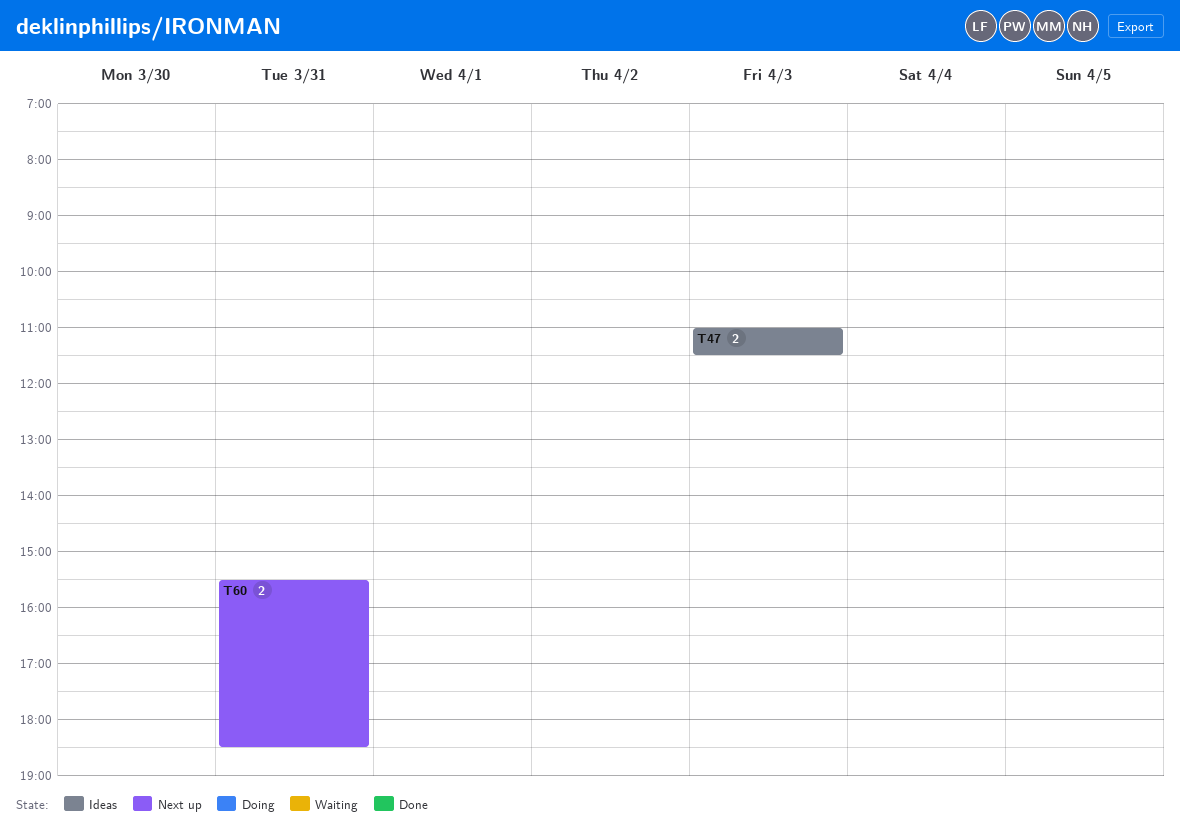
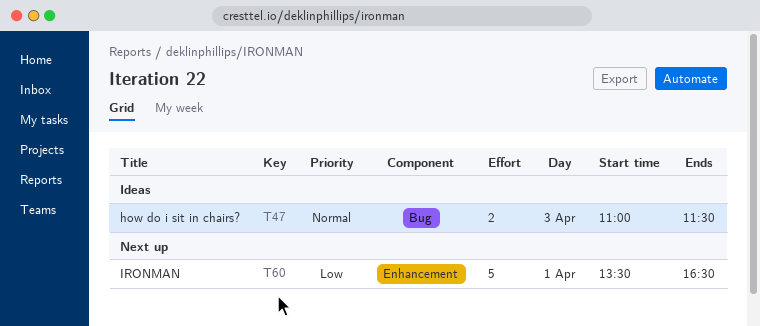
T60, estimate: 2 -> 5
T60, day: Mar 31 -> Apr 1
T60, begins: 15:30 -> 13:30
T60, ends: 18:30 -> 16:30

